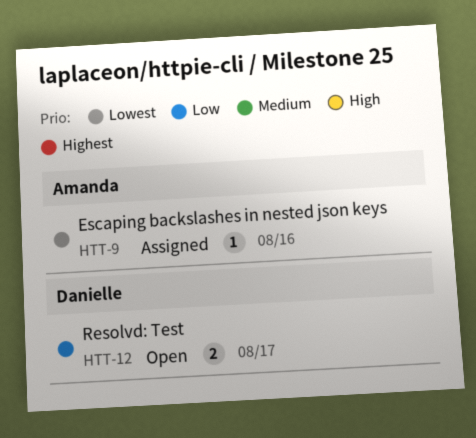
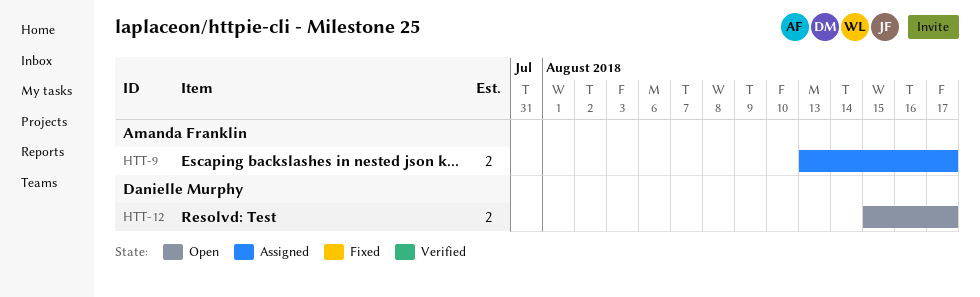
HTT-9, estimate: 1 -> 2
HTT-9, due: Aug 16 -> Aug 17

